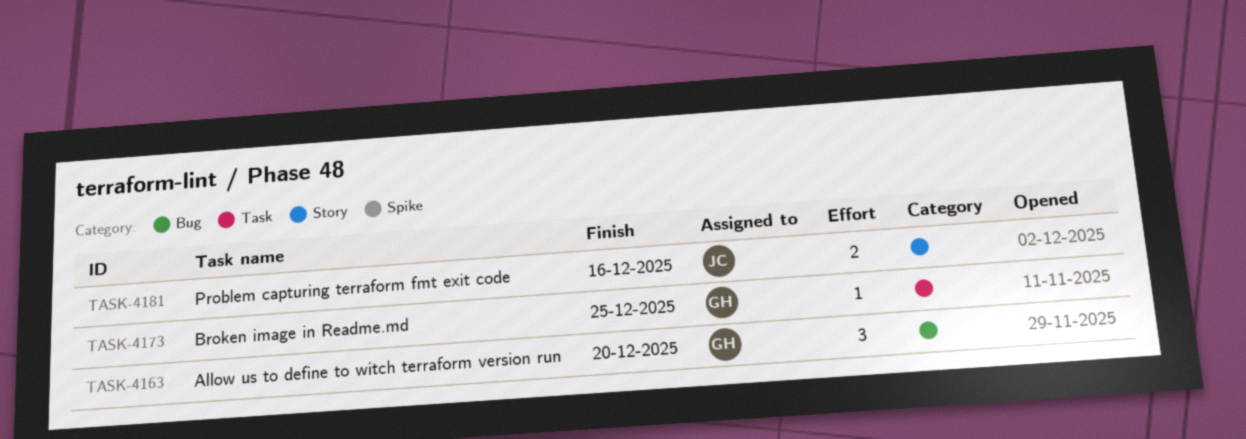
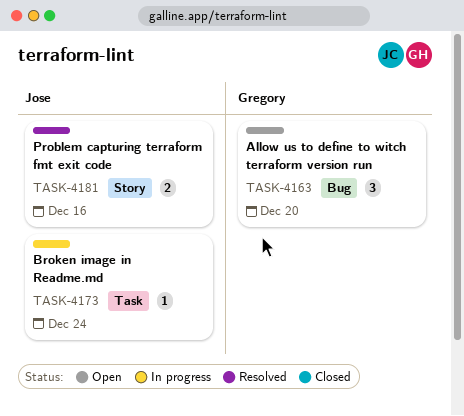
TASK-4173, owner: Gregory -> Jose
TASK-4173, due: Dec 25 -> Dec 24

